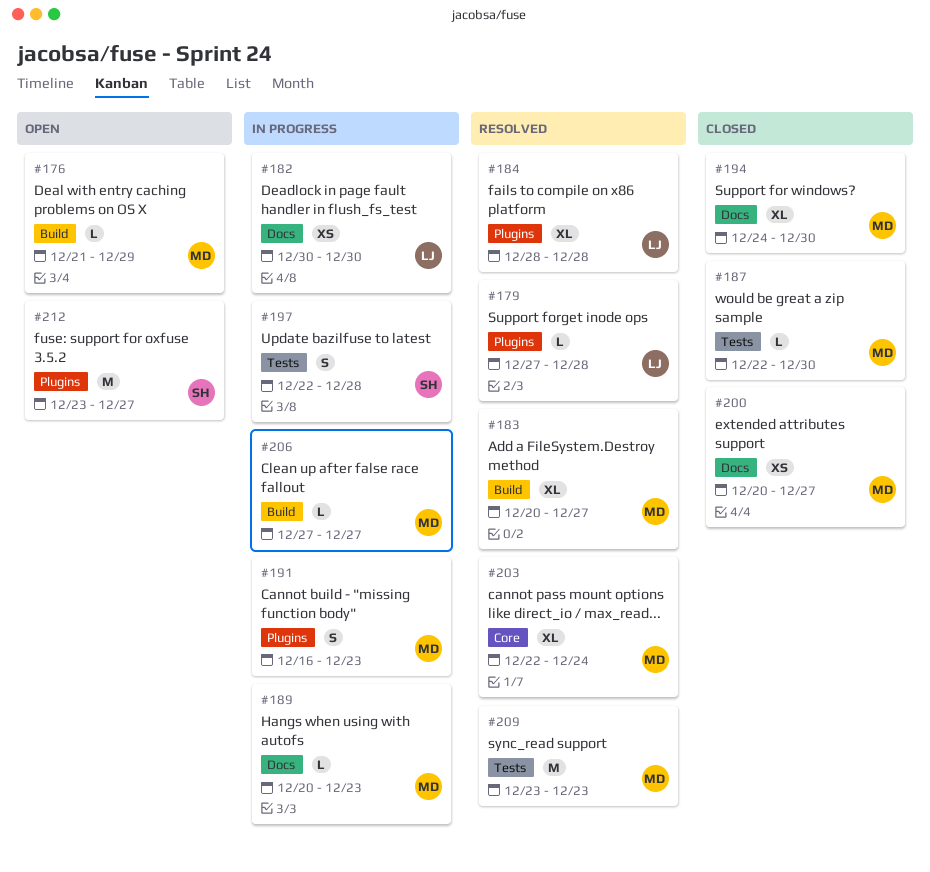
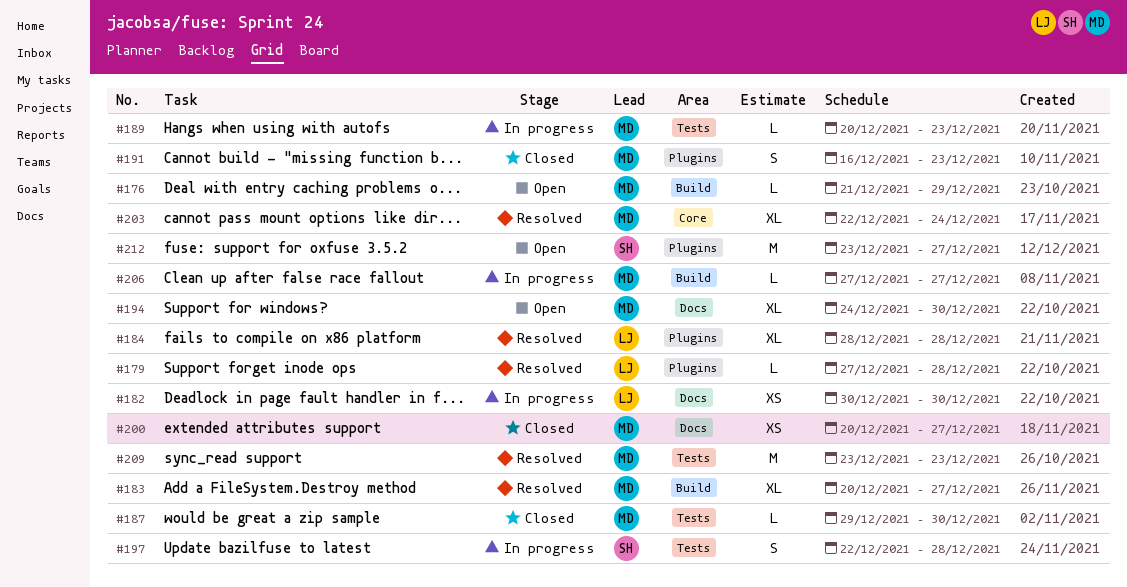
#187, start: Dec 22 -> Dec 29
#189, label: Docs -> Tests
#191, status: In progress -> Closed
#194, status: Closed -> Open

